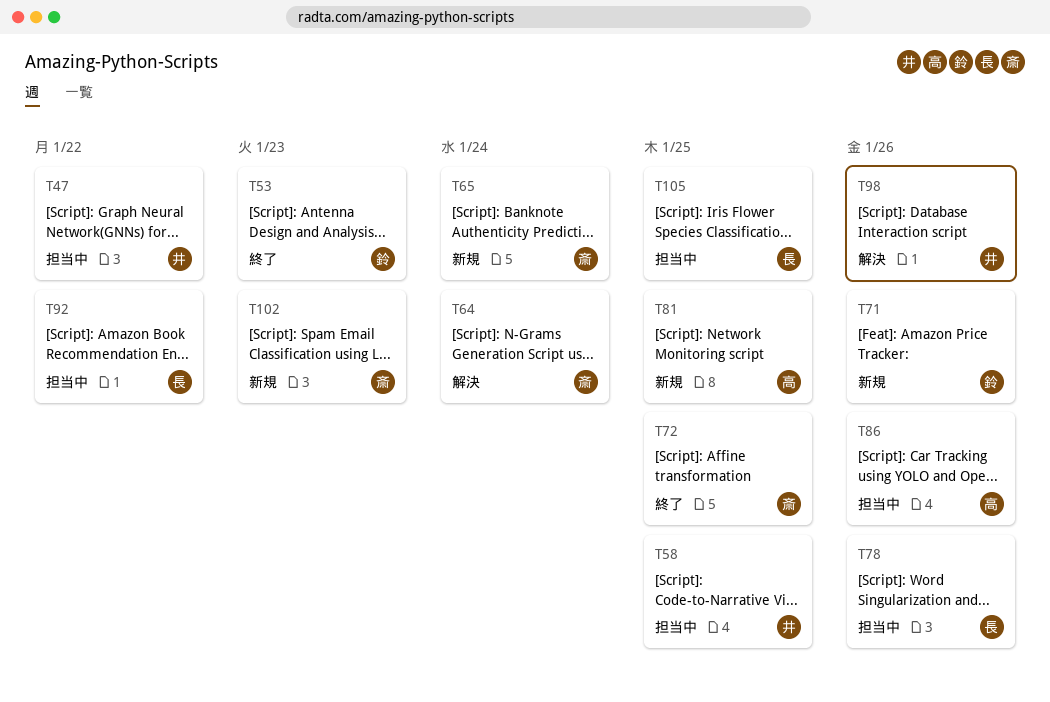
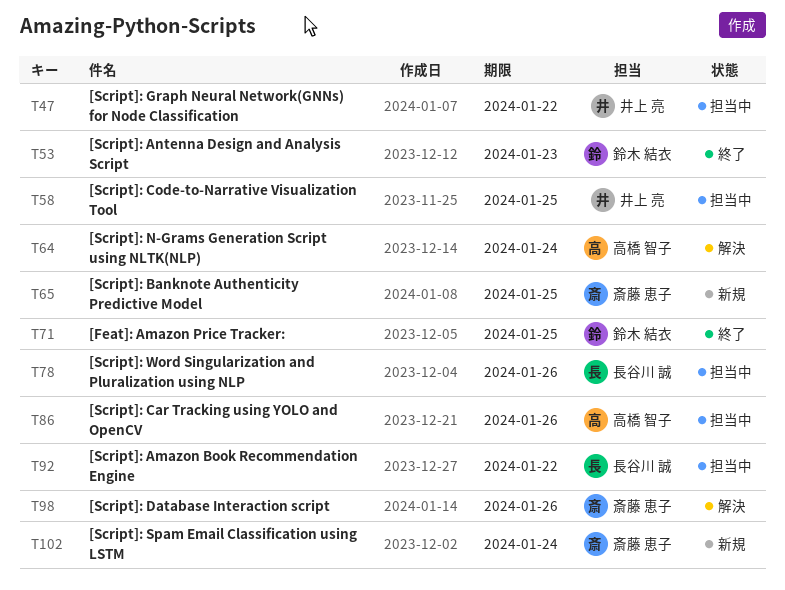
T64, owner: 斎藤 恵子 -> 高橋 智子
T65, due: Jan 24 -> Jan 25
T71, status: 新規 -> 終了
T71, due: Jan 26 -> Jan 25
T72: present -> none
T81: present -> none
T98, owner: 井上 亮 -> 斎藤 恵子
T102, due: Jan 23 -> Jan 24
T105: present -> none

